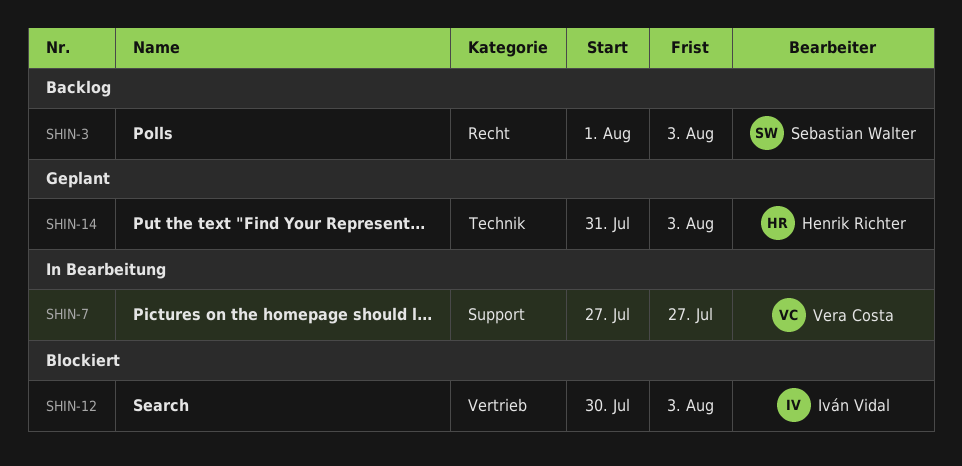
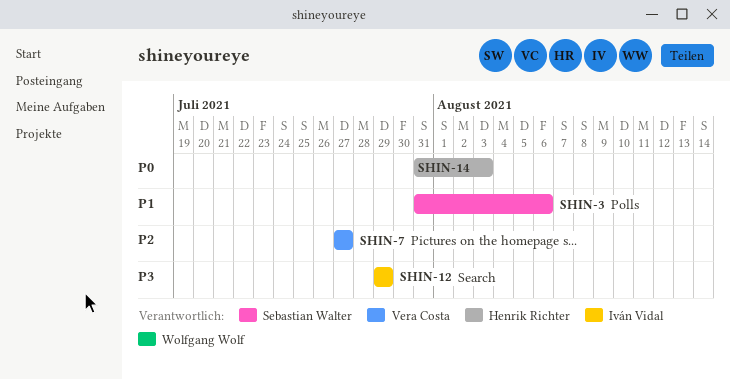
SHIN-3, start: Aug 1 -> Jul 31
SHIN-3, due: Aug 3 -> Aug 6
SHIN-12, start: Jul 30 -> Jul 29
SHIN-12, due: Aug 3 -> Jul 29

